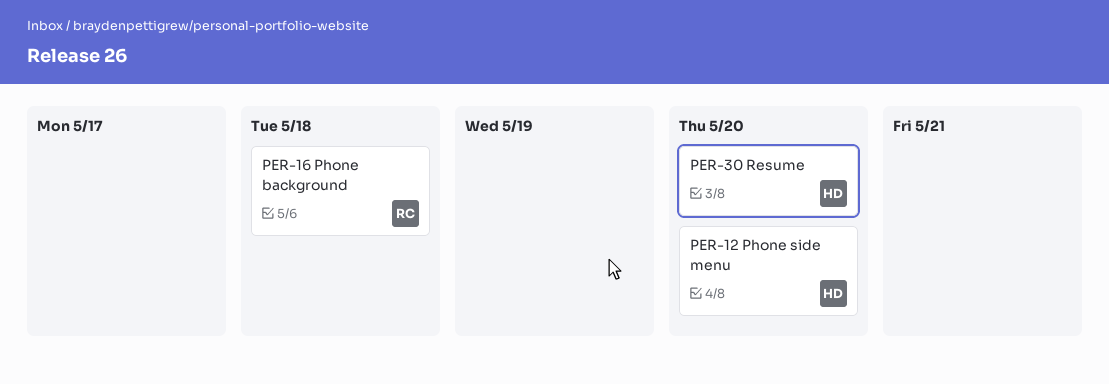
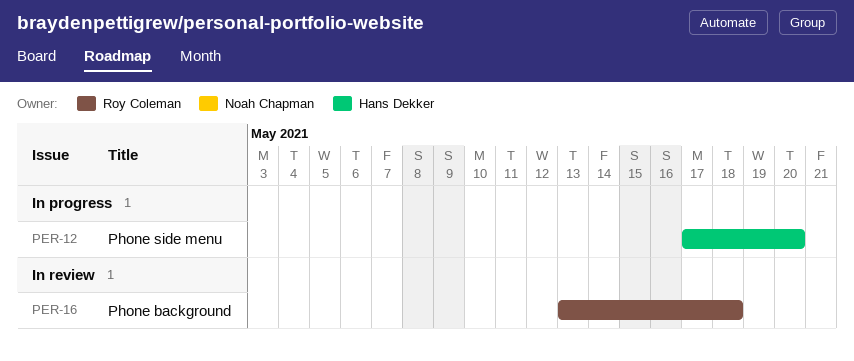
PER-30: present -> none

